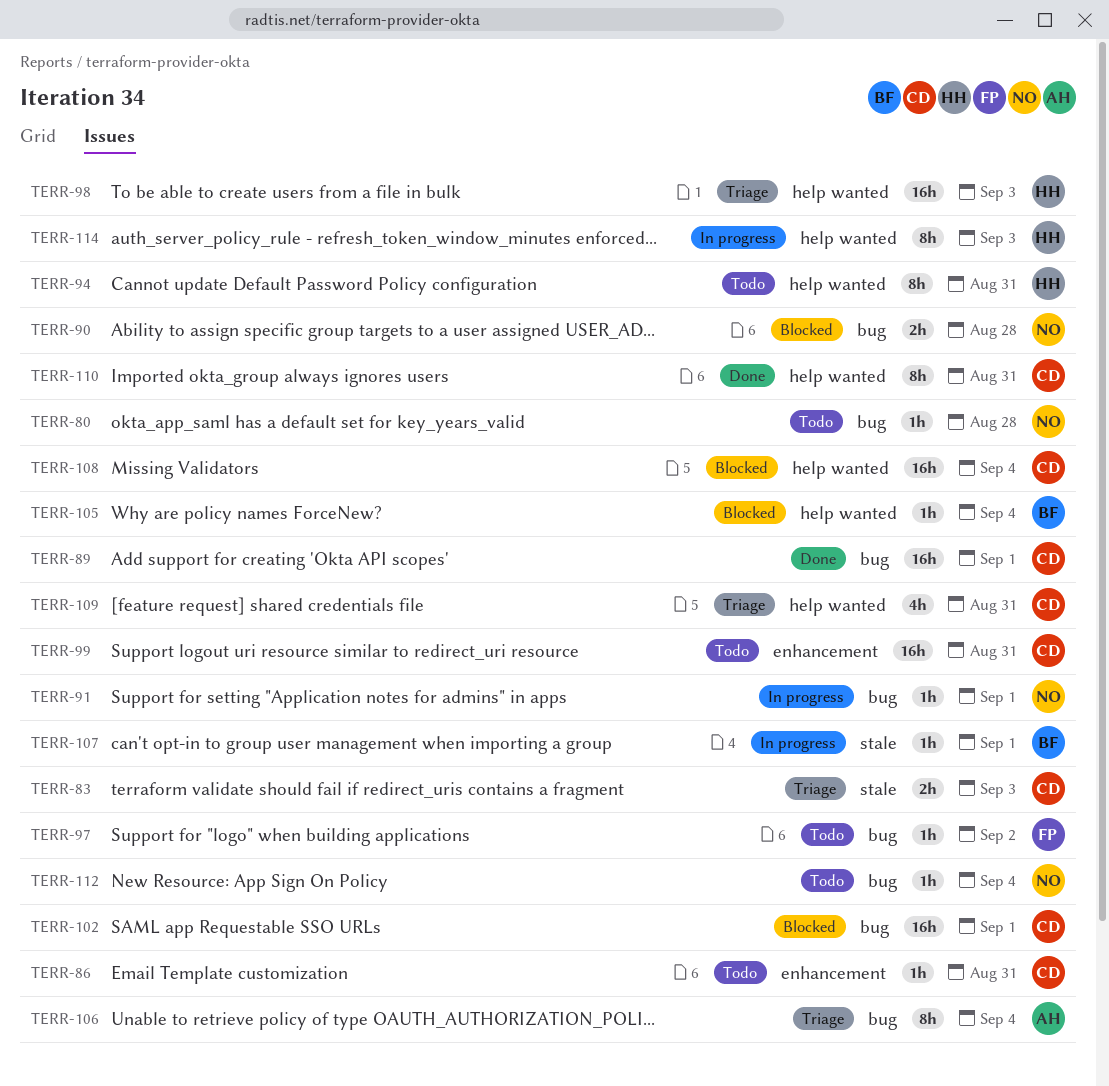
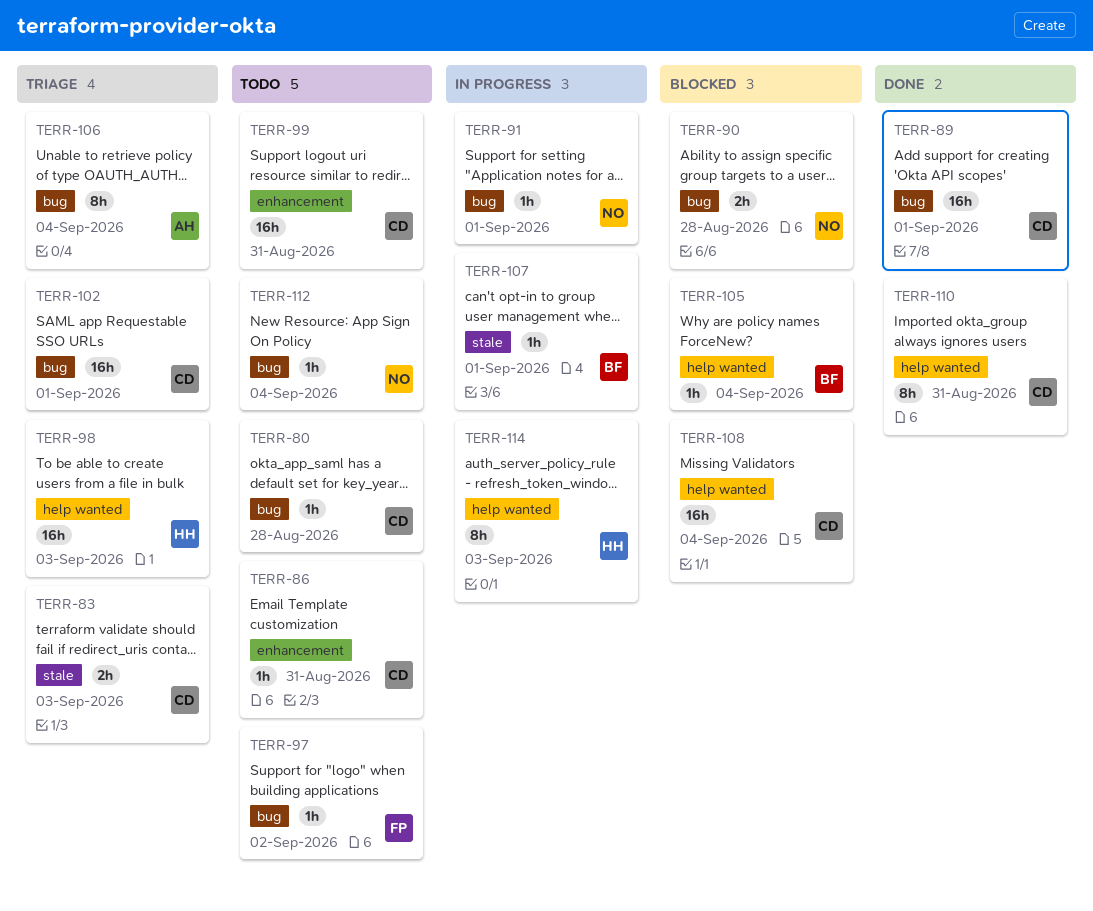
TERR-80, owner: NO -> CD
TERR-94: present -> none
TERR-102, status: Blocked -> Triage
TERR-109: present -> none

